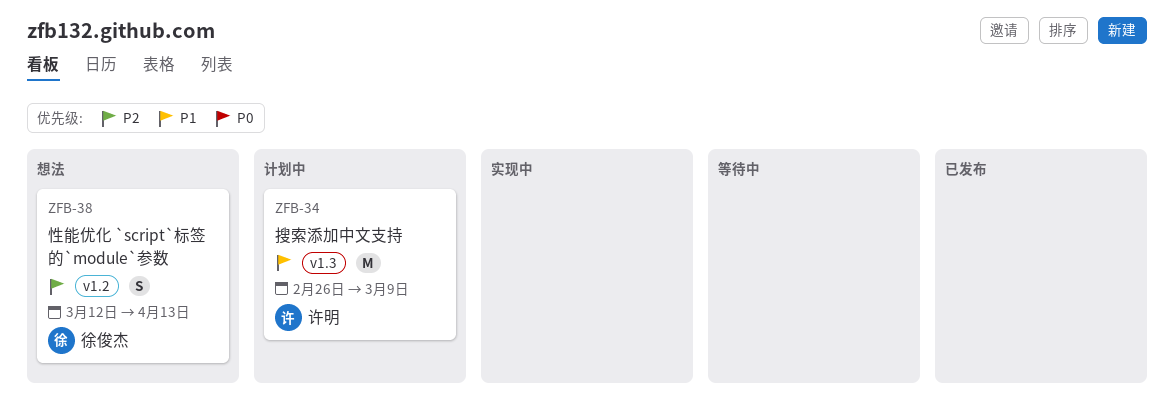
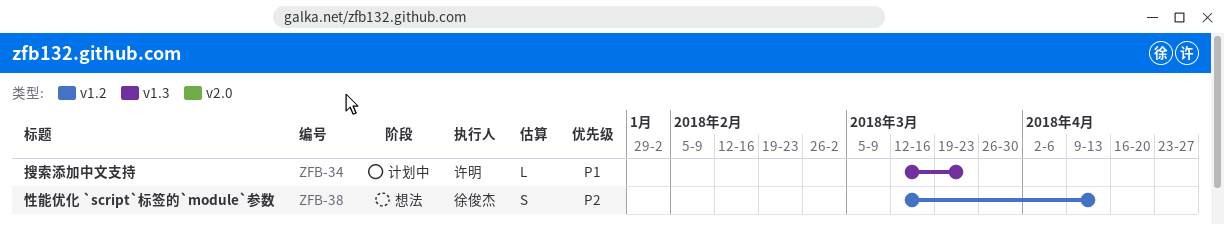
ZFB-34, estimate: M -> L
ZFB-34, start: Feb 26 -> Mar 12
ZFB-34, due: Mar 9 -> Mar 23

